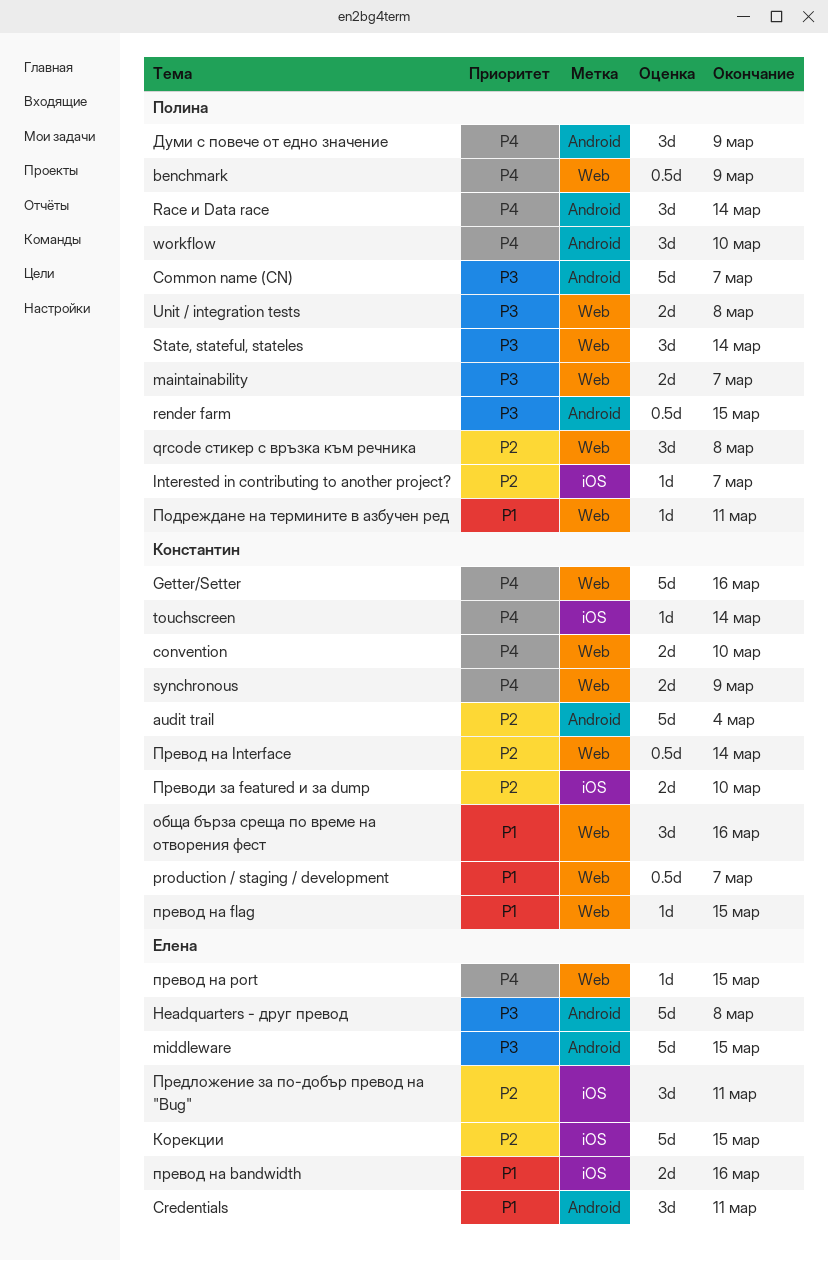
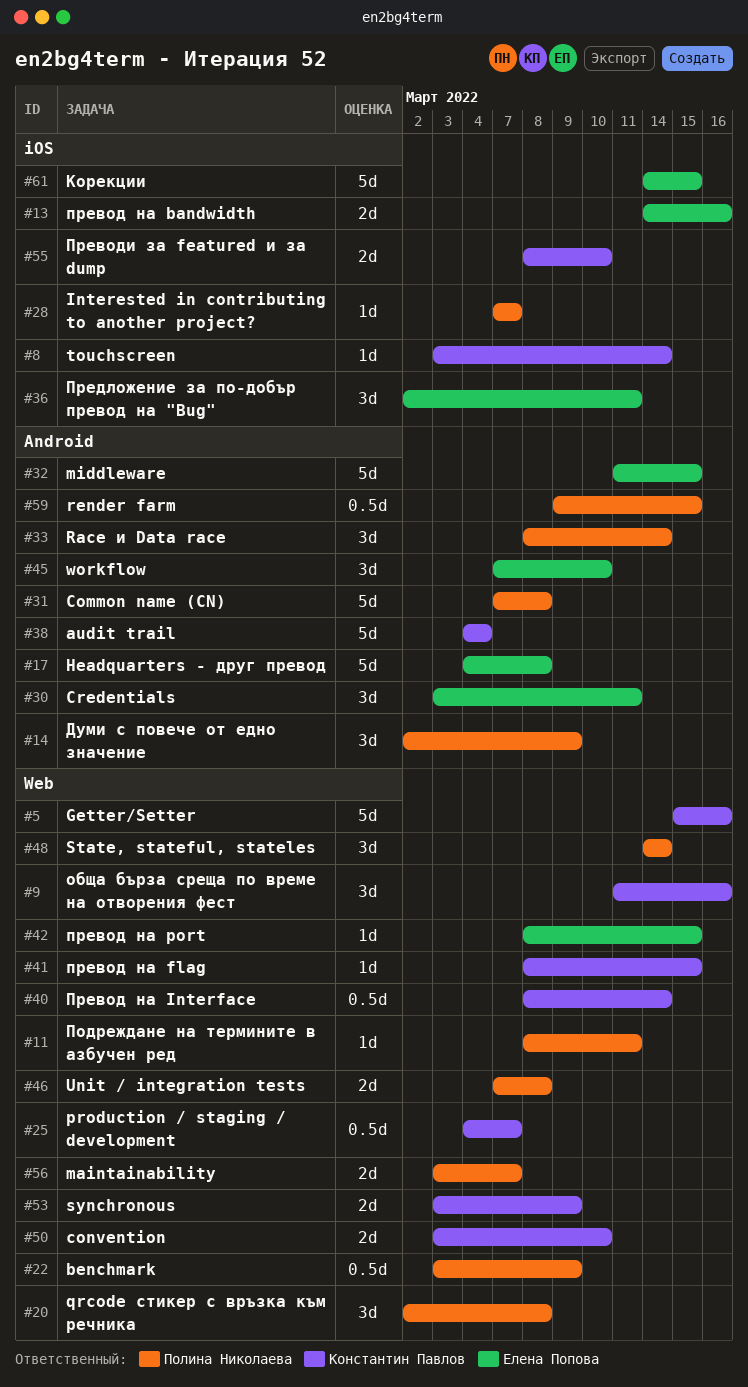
Common name (CN), due: Mar 7 -> Mar 8
workflow, owner: Полина Николаева -> Елена Попова

